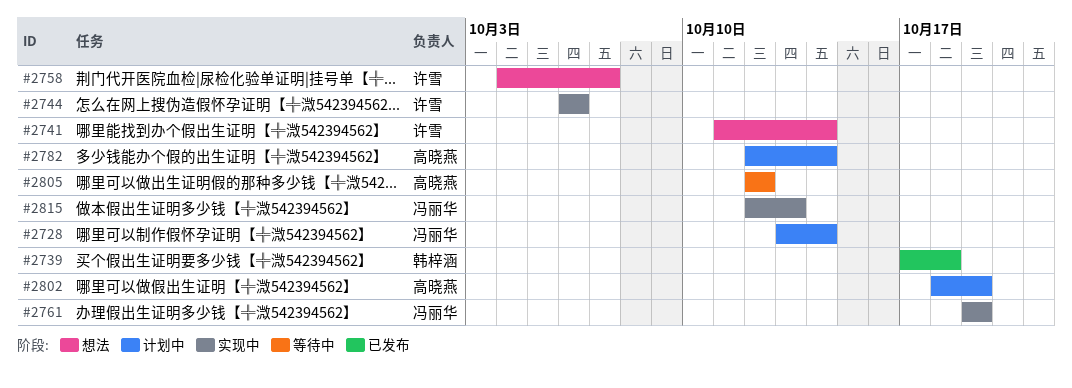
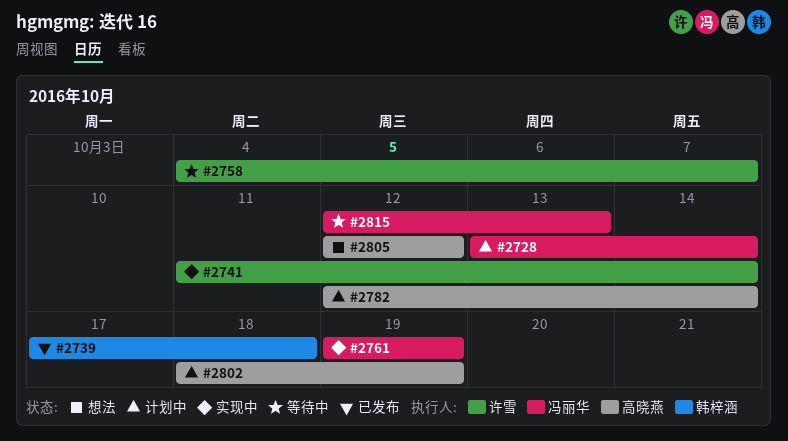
#2741, status: 想法 -> 实现中
#2744: present -> none
#2758, status: 想法 -> 等待中
#2805, status: 等待中 -> 想法
#2815, status: 实现中 -> 等待中

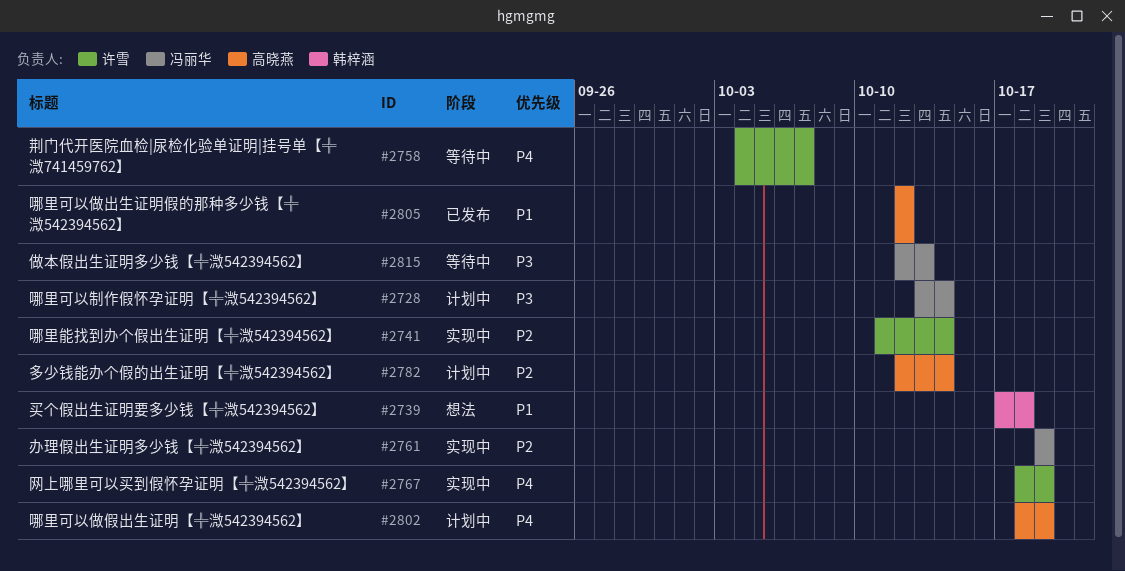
#2739, status: 已发布 -> 想法
#2767: none -> present
#2805, status: 想法 -> 已发布

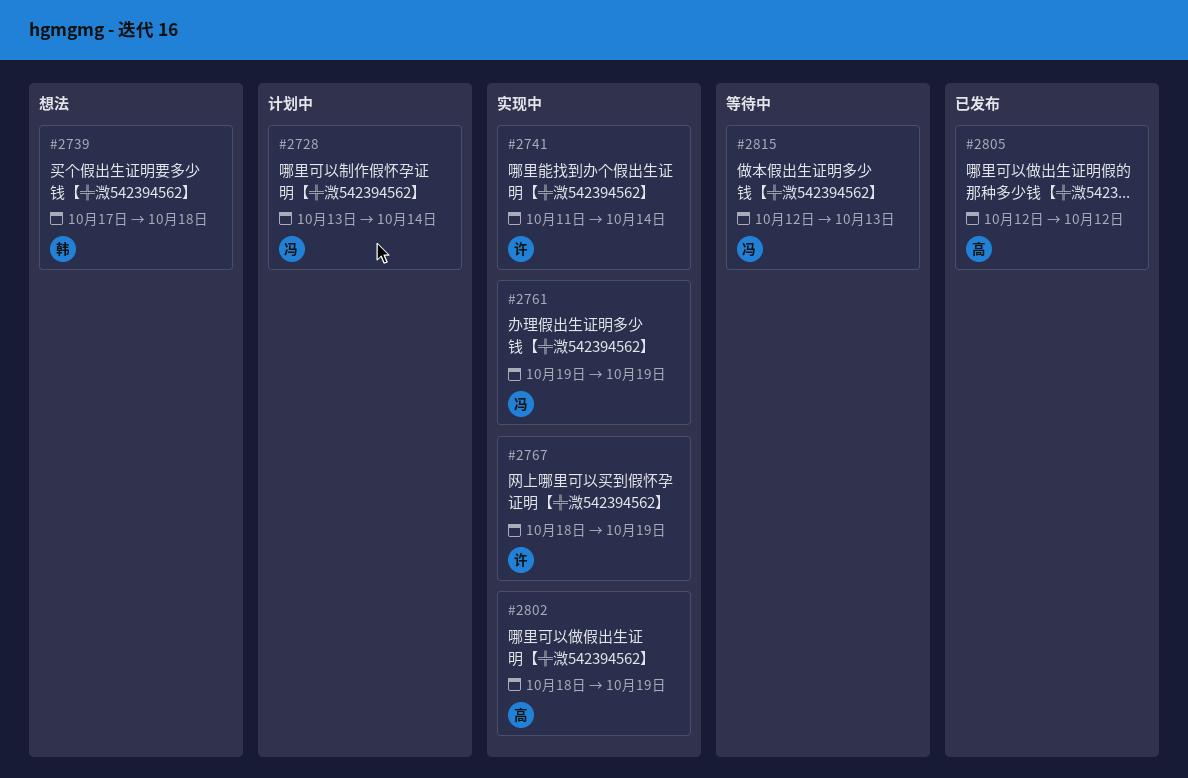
#2758: present -> none
#2782: present -> none
#2802, status: 计划中 -> 实现中

